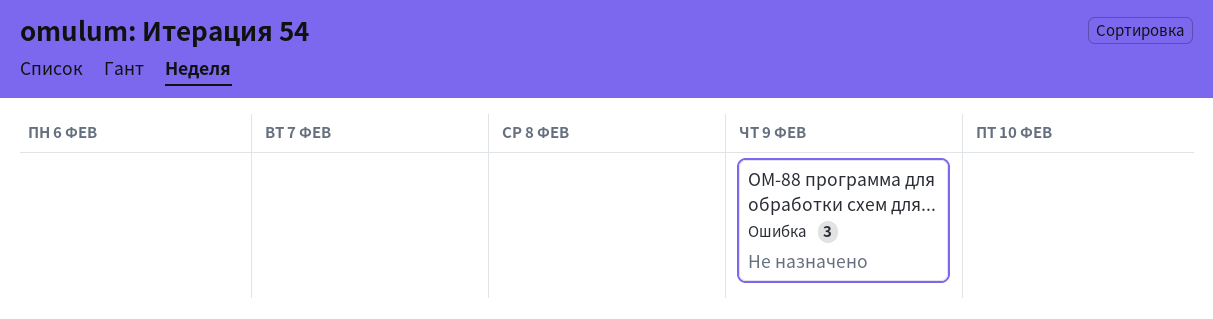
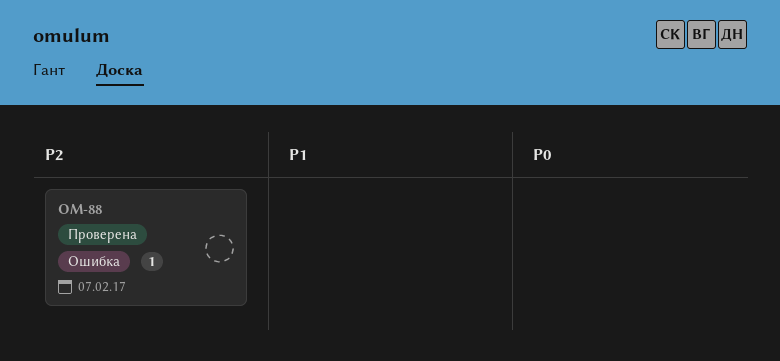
OM-88, estimate: 3 -> 1
OM-88, due: Feb 9 -> Feb 7

